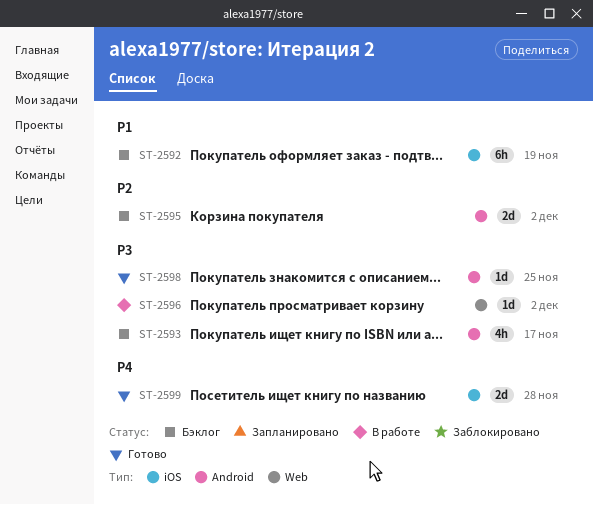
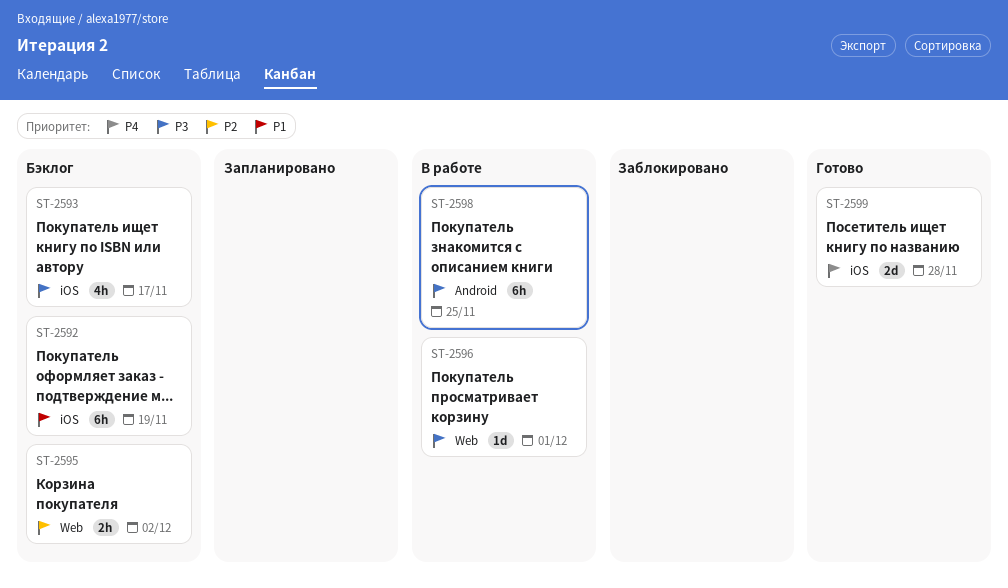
ST-2593, label: Android -> iOS
ST-2595, label: Android -> Web
ST-2595, estimate: 2d -> 2h
ST-2596, due: Dec 2 -> Dec 1
ST-2598, status: Готово -> В работе
ST-2598, estimate: 1d -> 6h

